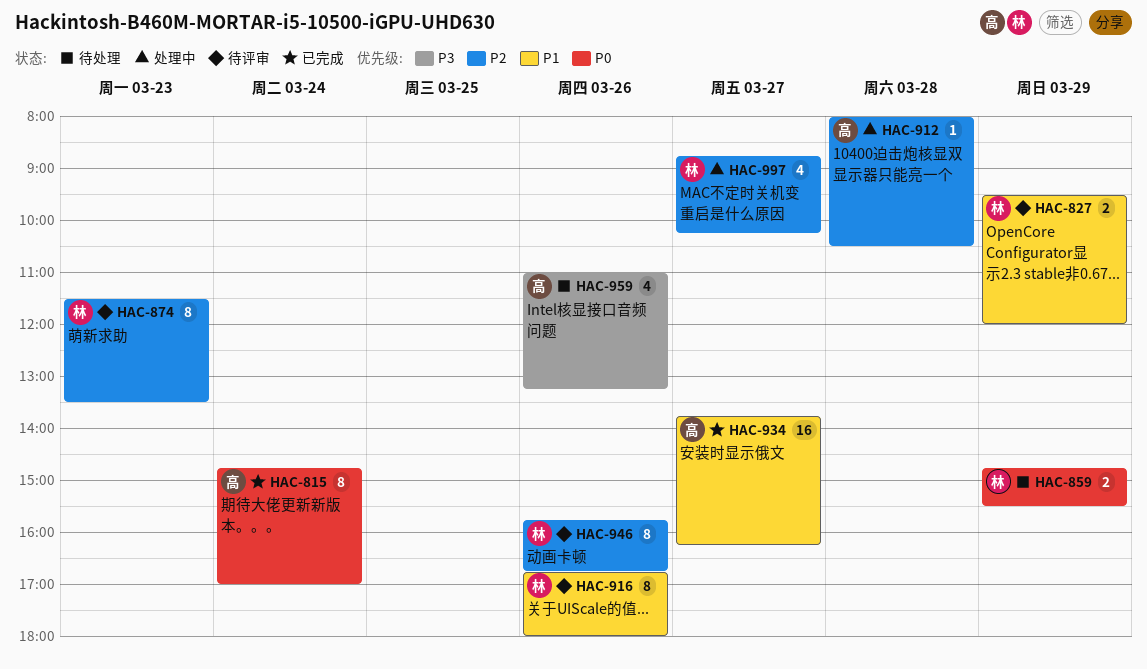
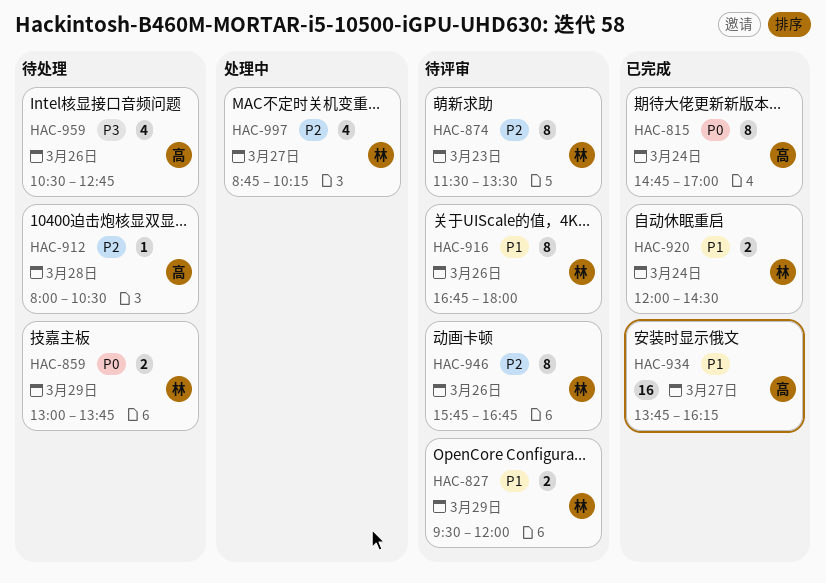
HAC-859, begins: 14:45 -> 13:00
HAC-859, ends: 15:30 -> 13:45
HAC-912, status: 处理中 -> 待处理
HAC-920: none -> present
HAC-959, begins: 11:00 -> 10:30
HAC-959, ends: 13:15 -> 12:45

